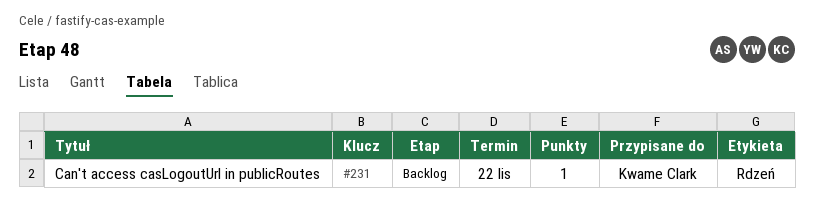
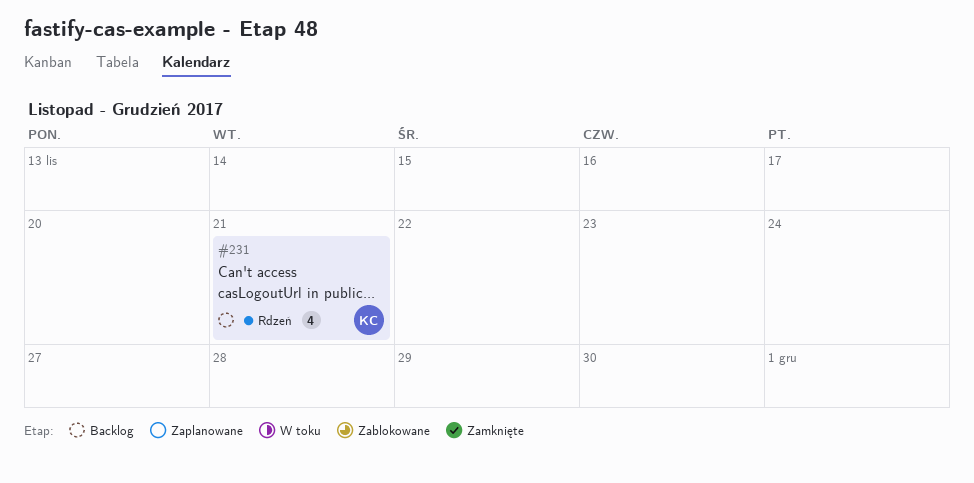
#231, estimate: 1 -> 4
#231, due: Nov 22 -> Nov 21

